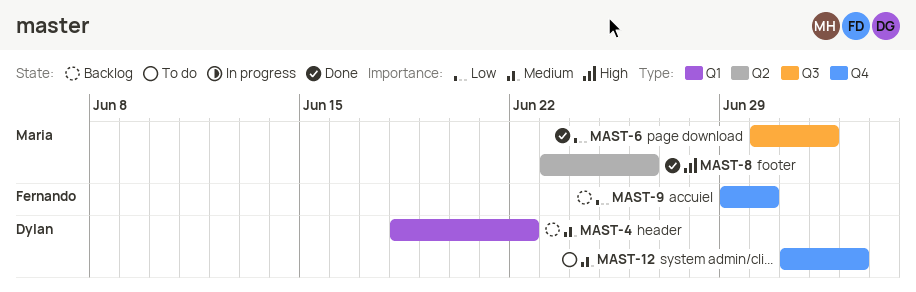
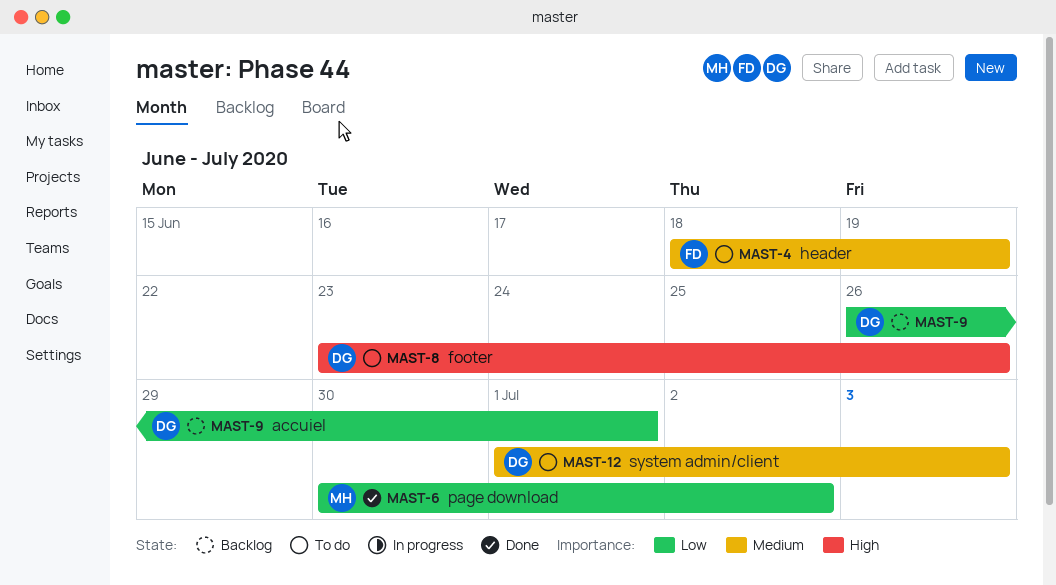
MAST-4, status: Backlog -> To do
MAST-4, owner: Dylan -> Fernando
MAST-4, due: Jun 22 -> Jun 19
MAST-8, status: Done -> To do
MAST-8, owner: Maria -> Dylan
MAST-9, owner: Fernando -> Dylan
MAST-9, start: Jun 29 -> Jun 26
MAST-9, due: Jun 30 -> Jul 1

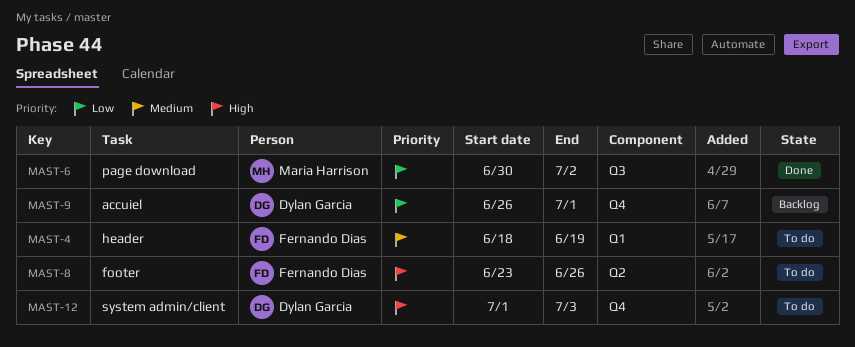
MAST-8, owner: Dylan Garcia -> Fernando Dias
MAST-12, priority: Medium -> High

